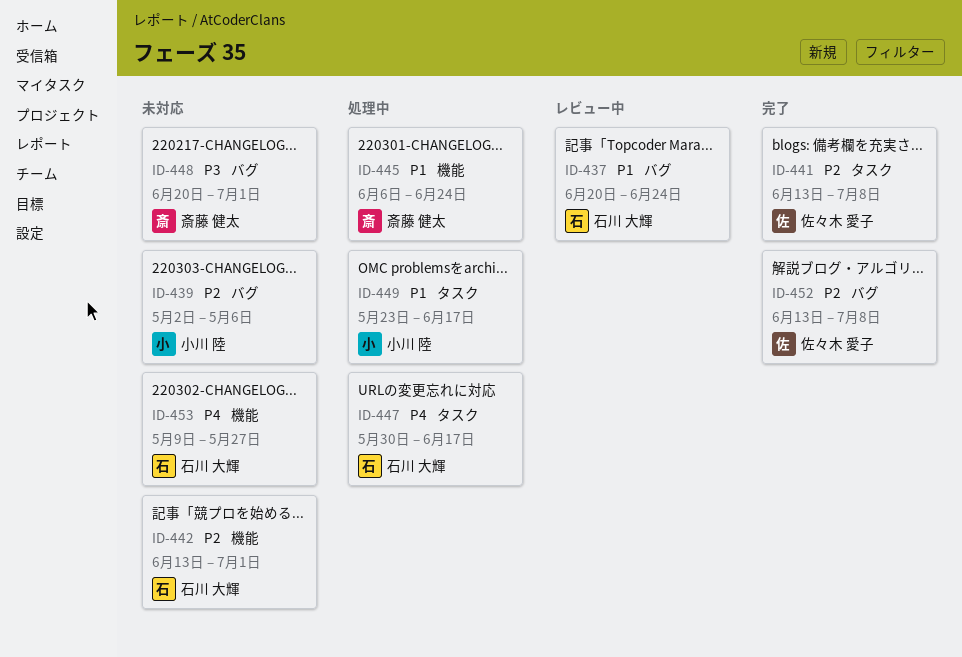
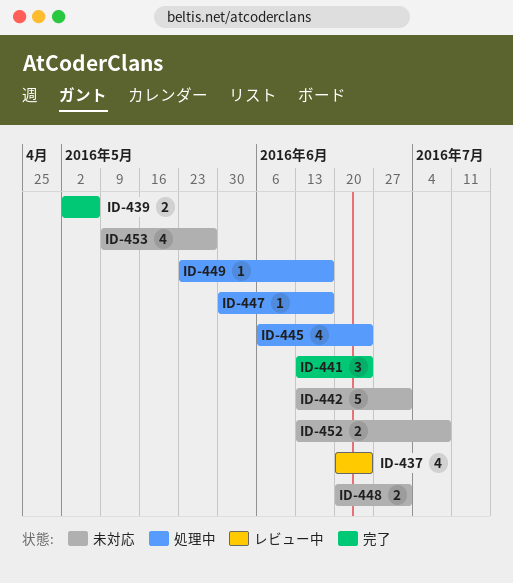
ID-439, status: 未対応 -> 完了
ID-441, due: Jul 8 -> Jun 24
ID-452, status: 完了 -> 未対応

